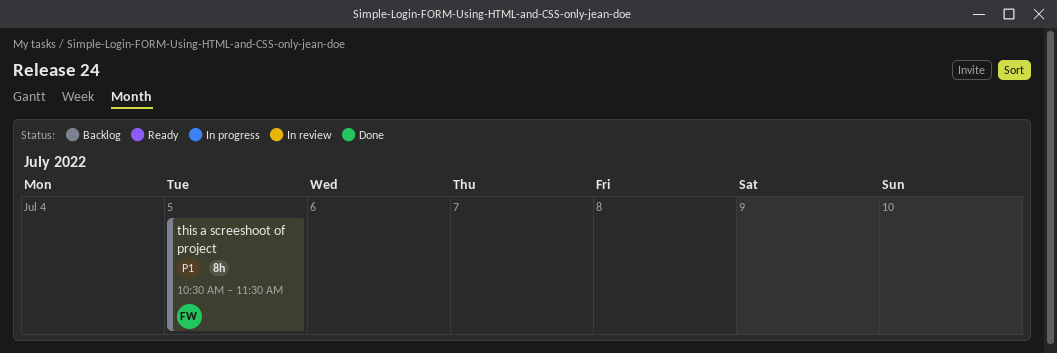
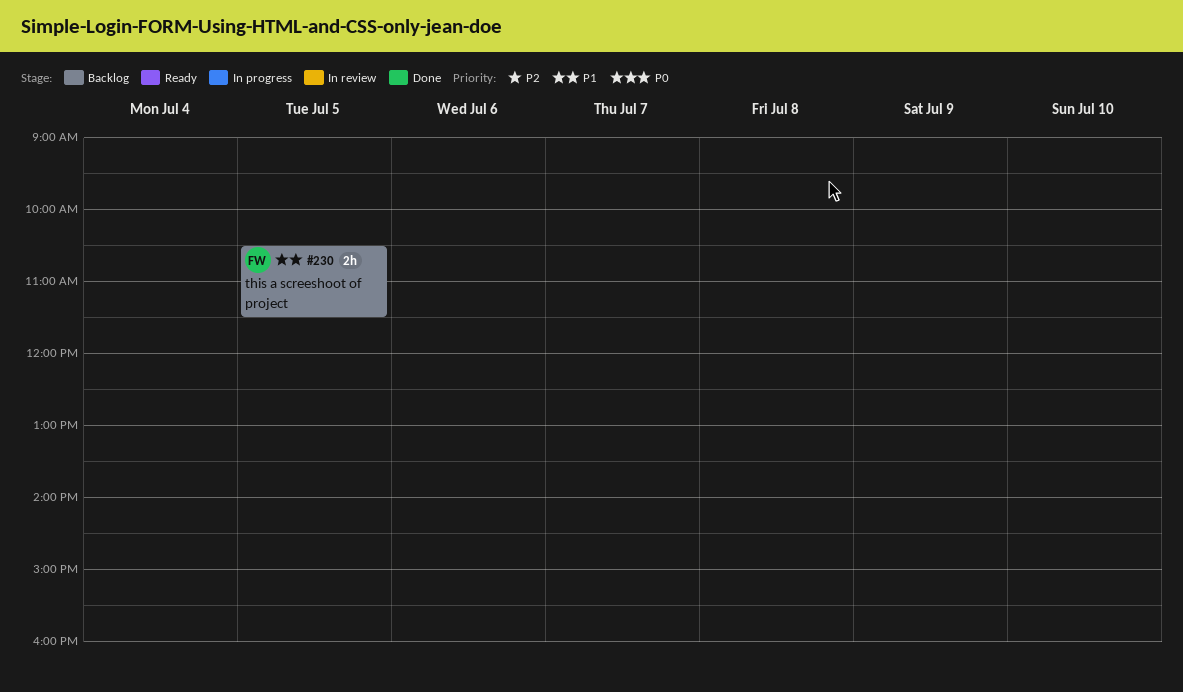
this a screeshoot of project, estimate: 8h -> 2h

